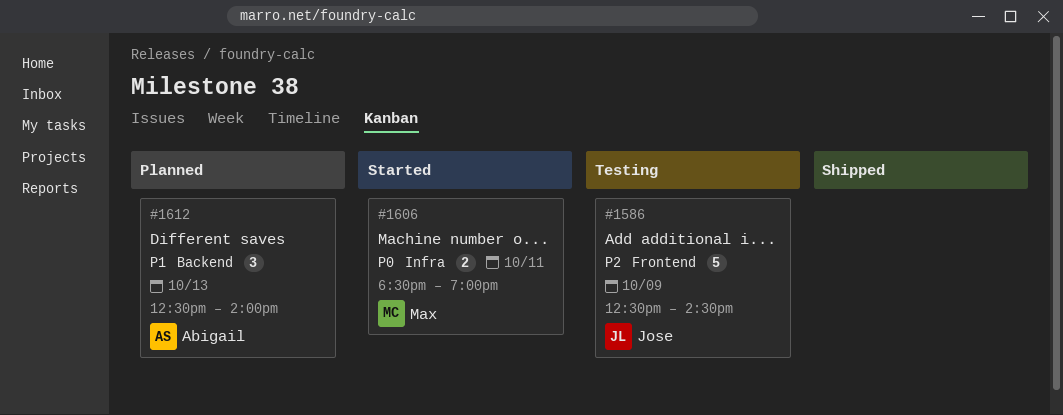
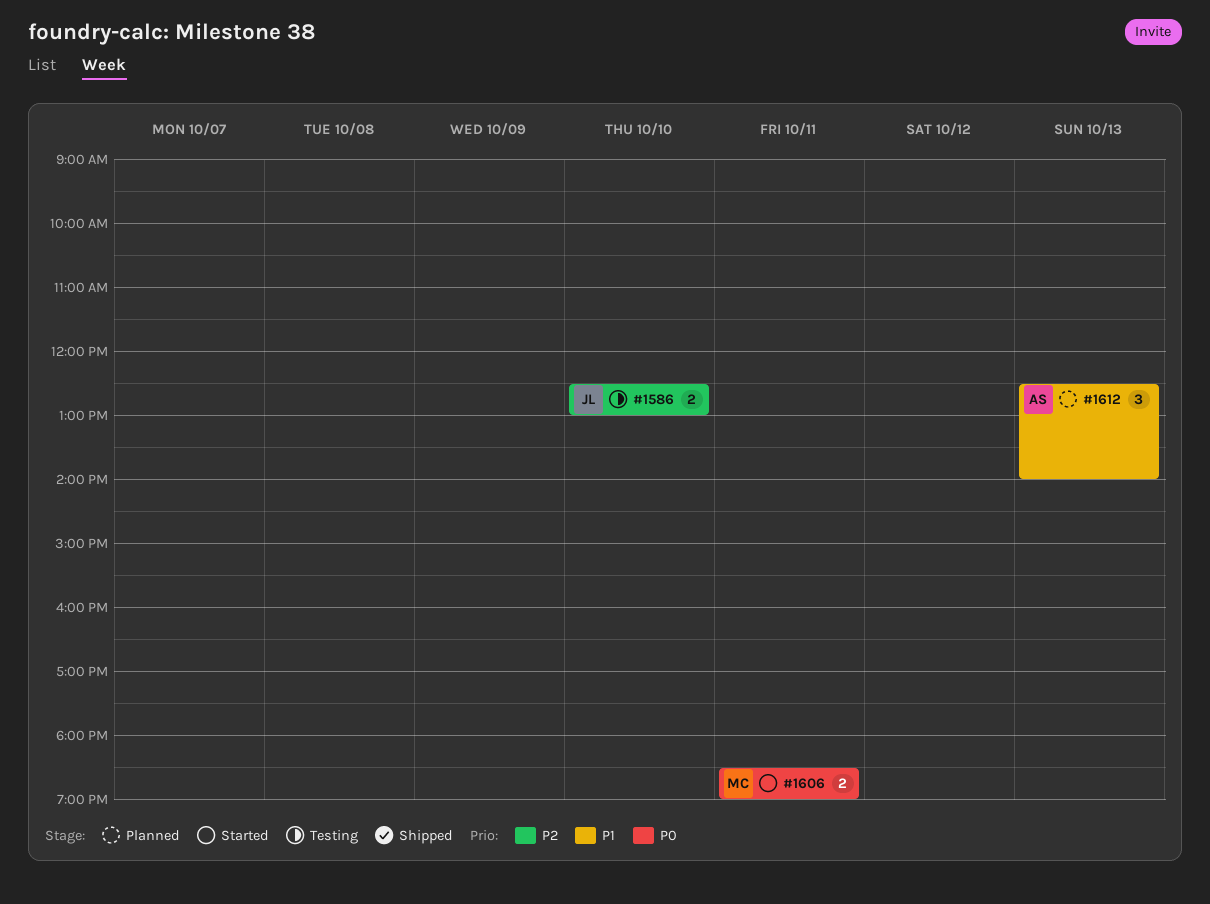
#1586, estimate: 5 -> 2
#1586, day: Oct 9 -> Oct 10
#1586, ends: 14:30 -> 13:00

